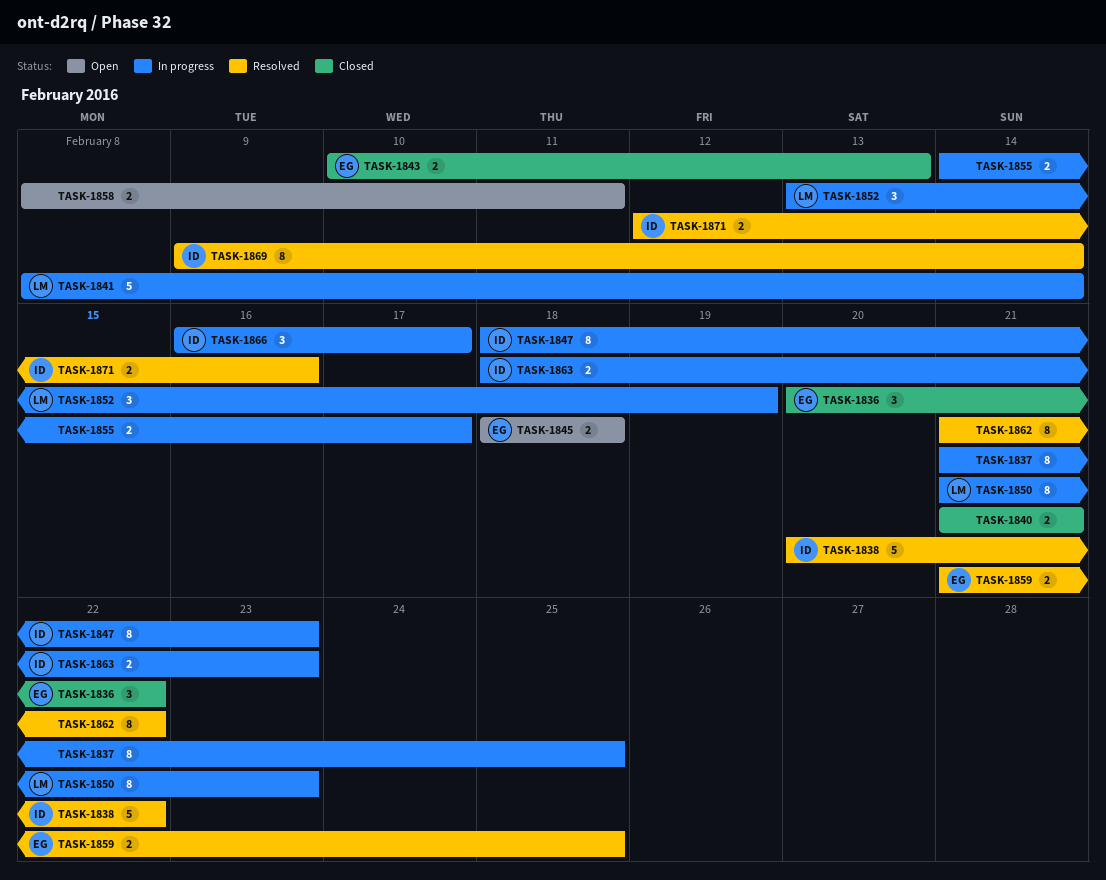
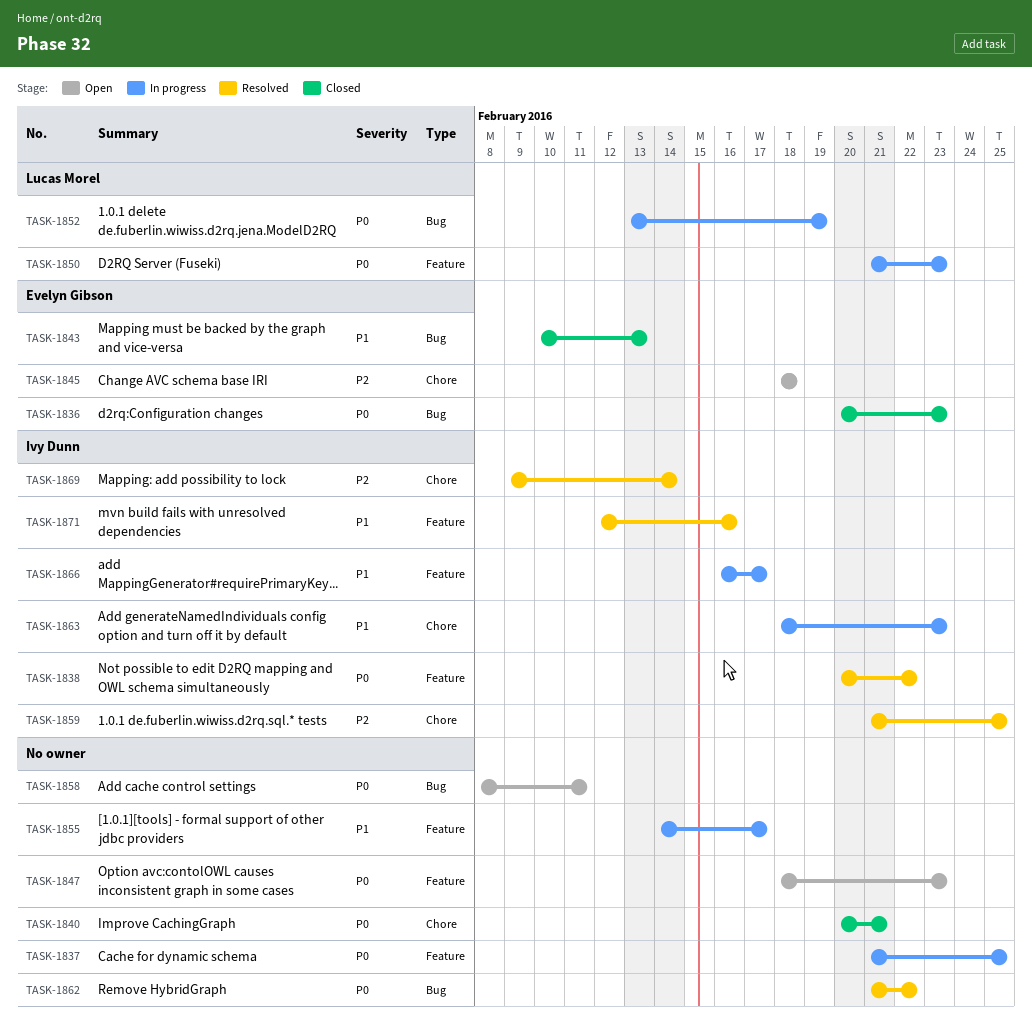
TASK-1836, due: Feb 22 -> Feb 23
TASK-1840, start: Feb 21 -> Feb 20
TASK-1841: present -> none
TASK-1847, status: In progress -> Open
TASK-1847, owner: Ivy Dunn -> none
TASK-1859, owner: Evelyn Gibson -> Ivy Dunn

